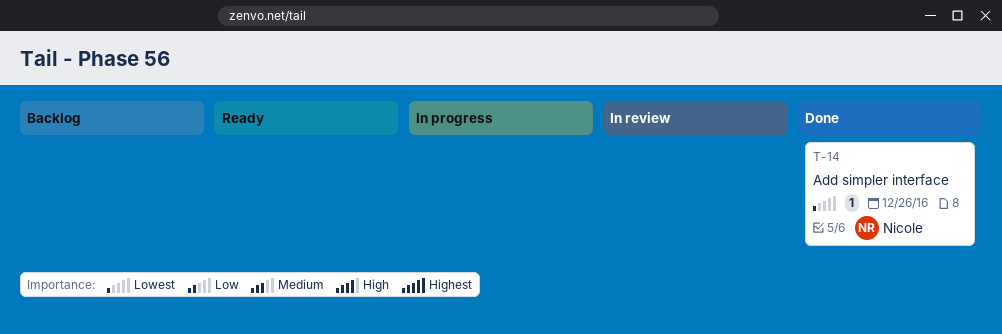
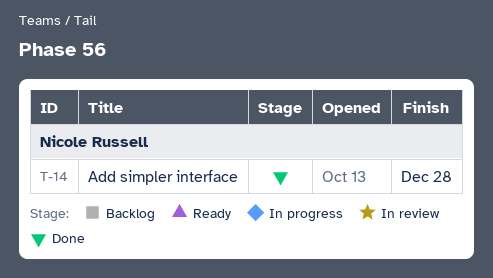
T-14, due: Dec 26 -> Dec 28

